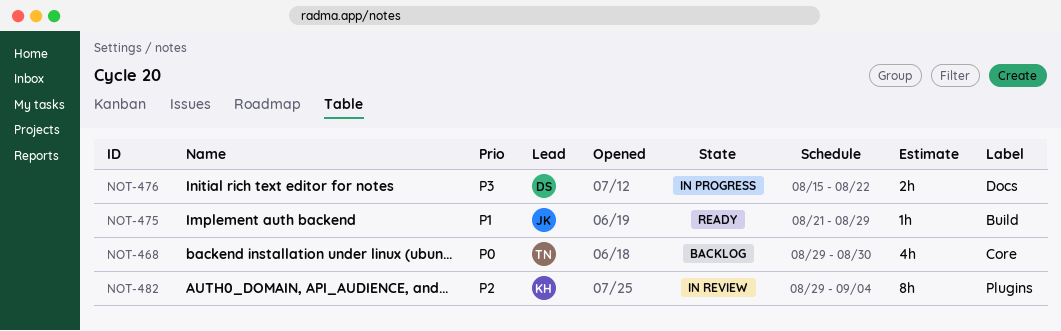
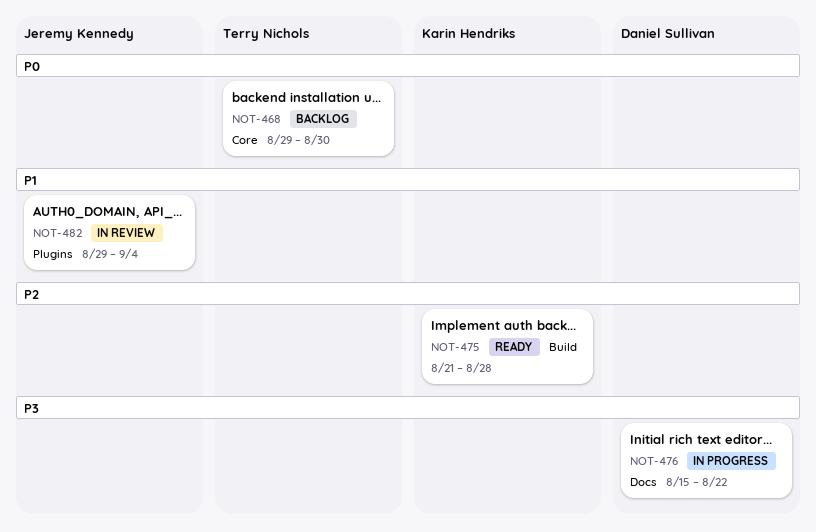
NOT-475, owner: Jeremy Kennedy -> Karin Hendriks
NOT-475, priority: P1 -> P2
NOT-475, due: Aug 29 -> Aug 28
NOT-482, owner: Karin Hendriks -> Jeremy Kennedy
NOT-482, priority: P2 -> P1

